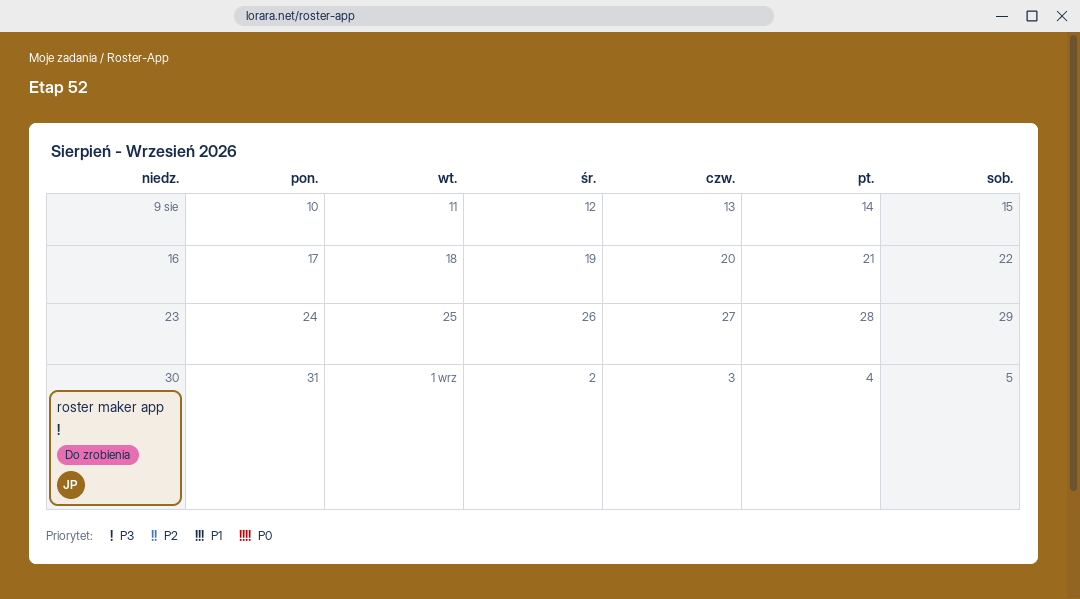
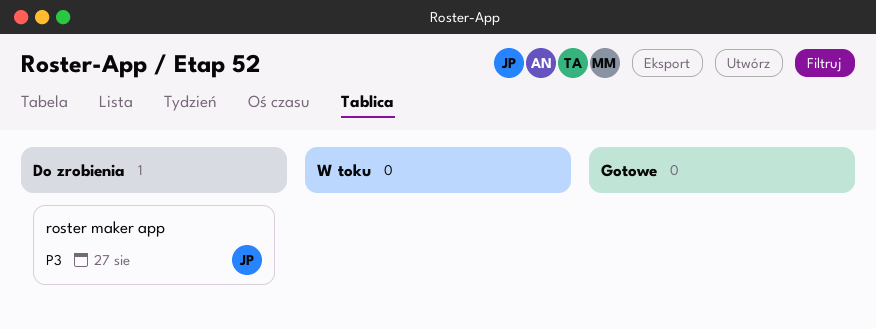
roster maker app, due: Aug 30 -> Aug 27

